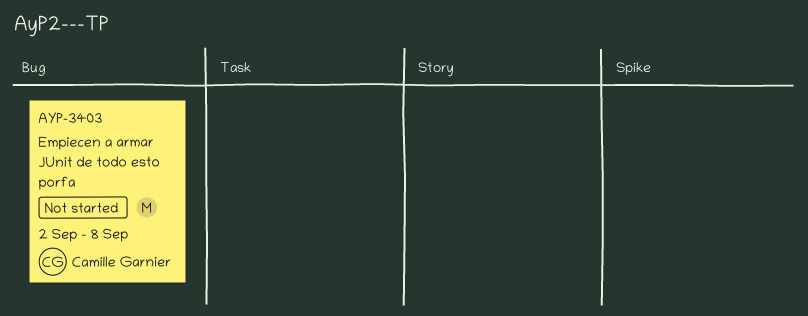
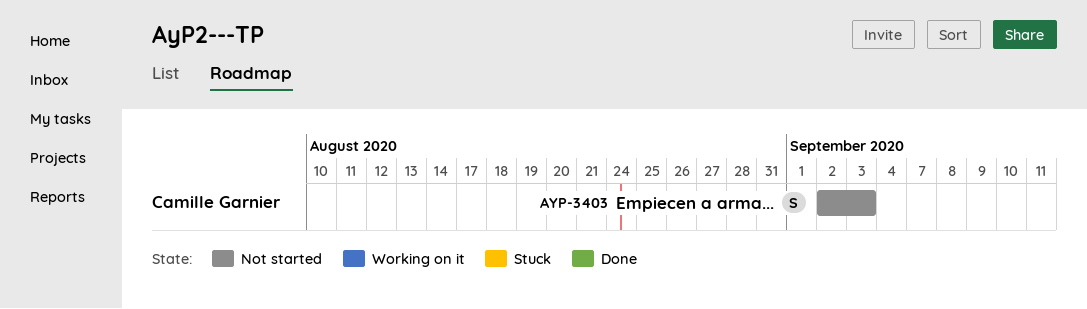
AYP-3403, estimate: M -> S
AYP-3403, due: Sep 8 -> Sep 3

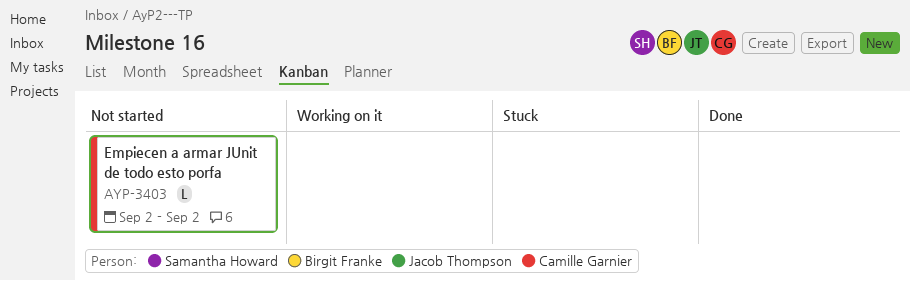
AYP-3403, estimate: S -> L
AYP-3403, due: Sep 3 -> Sep 2

